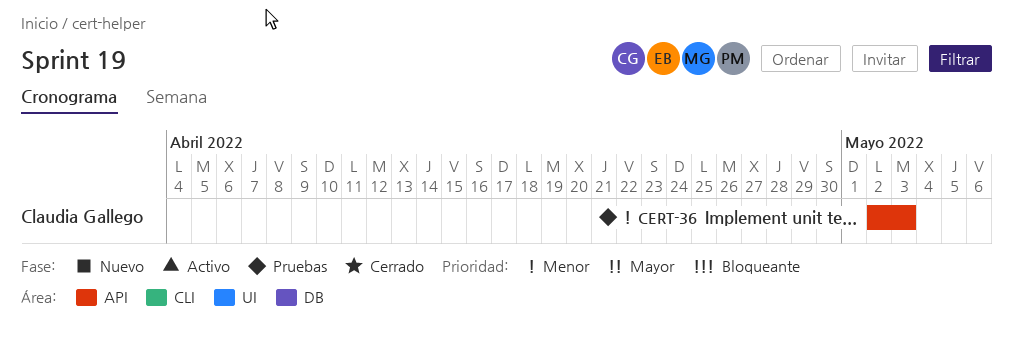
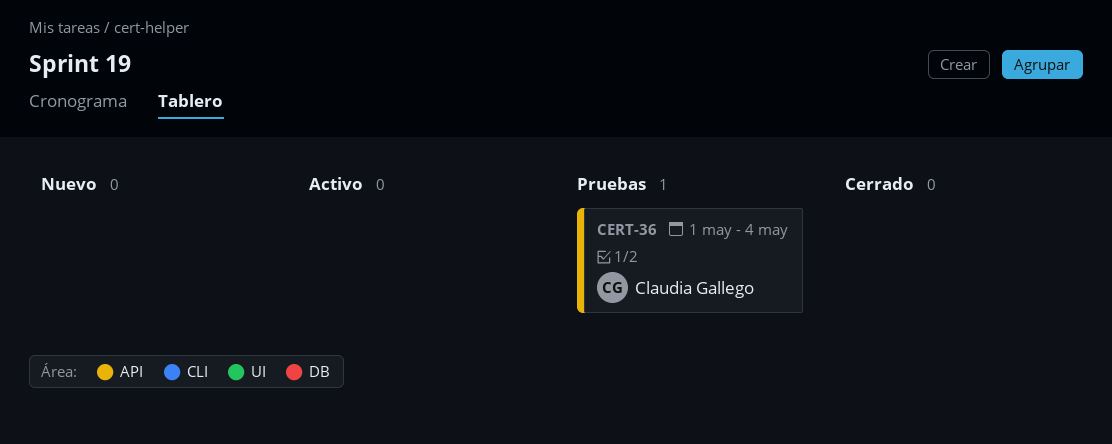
CERT-36, start: May 2 -> May 1
CERT-36, due: May 3 -> May 4

